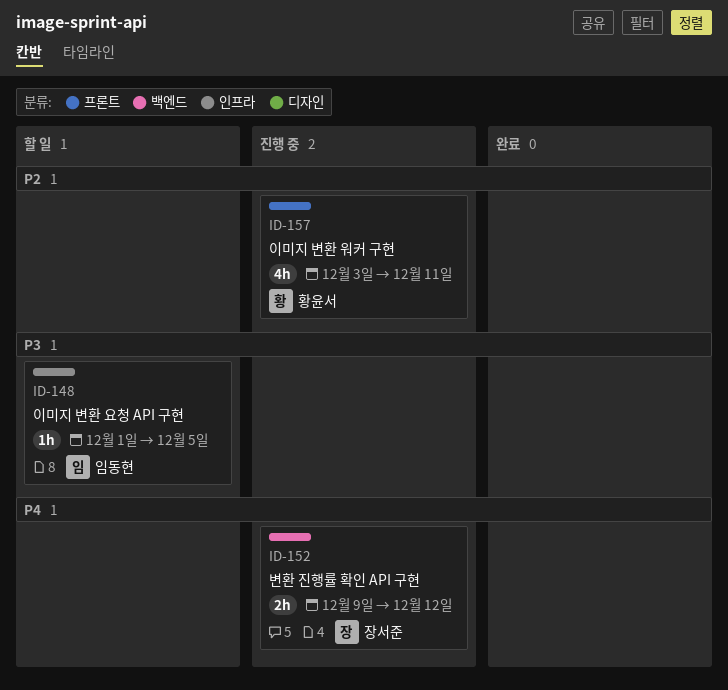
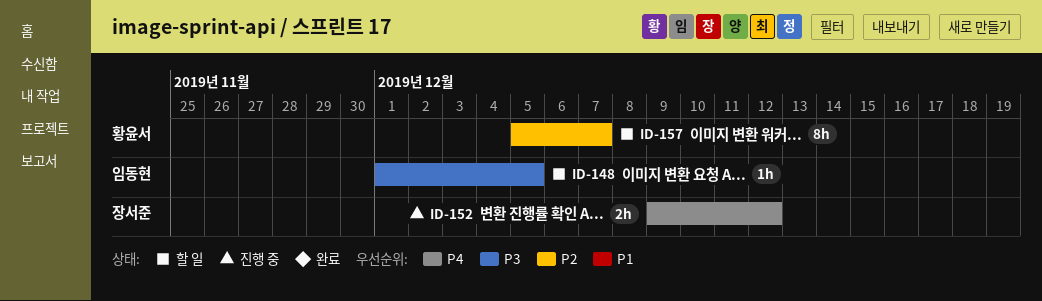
ID-157, status: 진행 중 -> 할 일
ID-157, estimate: 4h -> 8h
ID-157, start: Dec 3 -> Dec 5
ID-157, due: Dec 11 -> Dec 7

